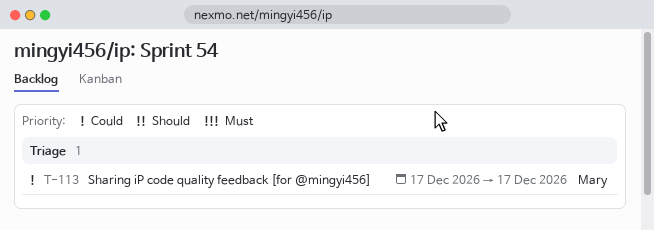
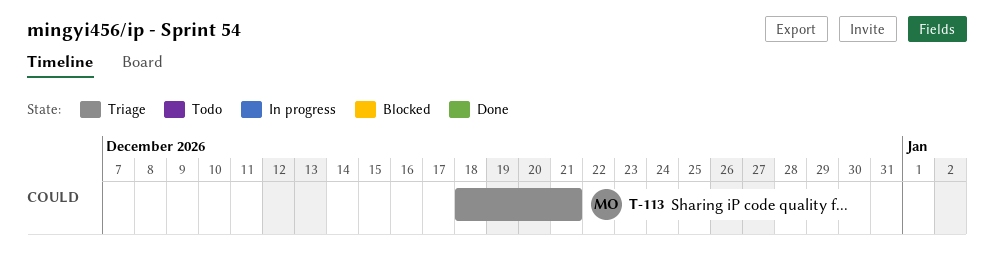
T-113, start: Dec 17 -> Dec 18
T-113, due: Dec 17 -> Dec 21

